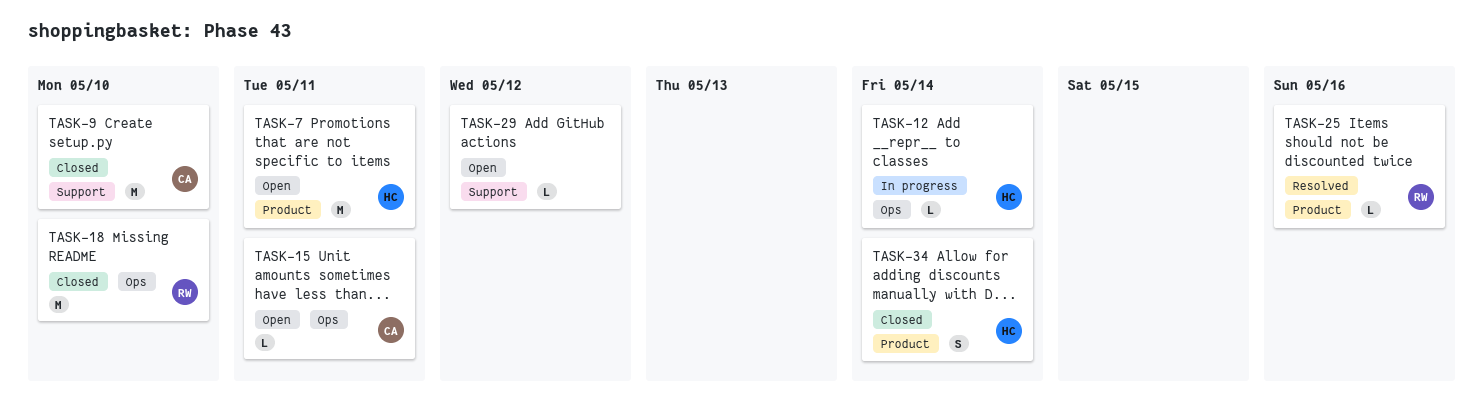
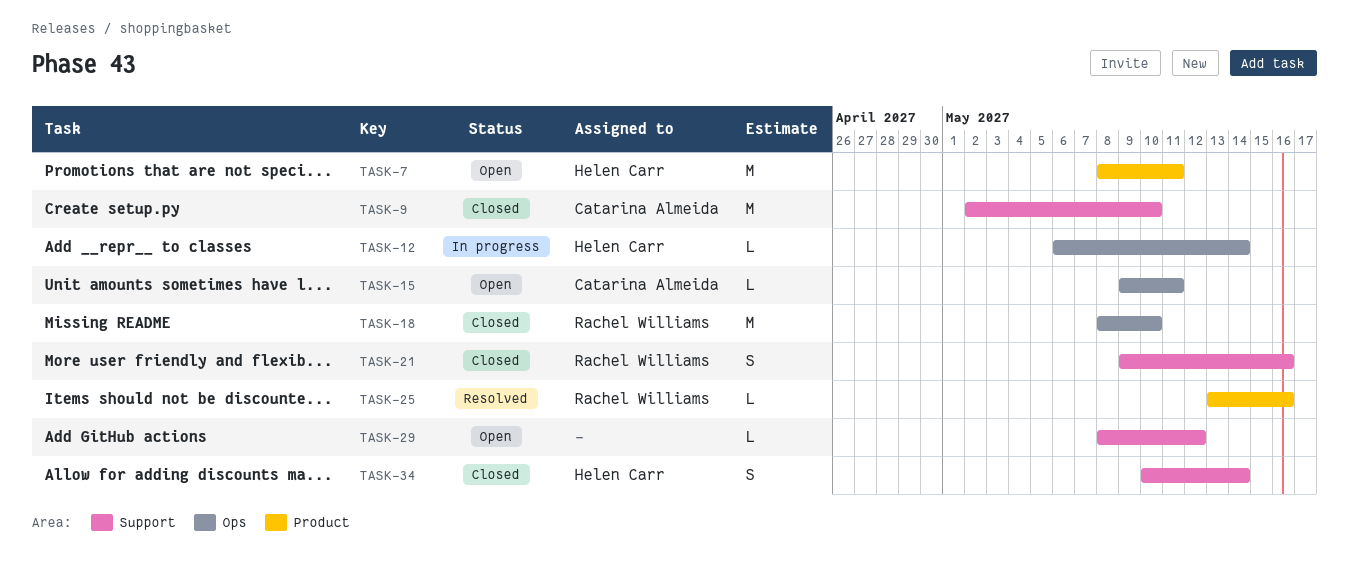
TASK-21: none -> present
TASK-34, label: Product -> Support

